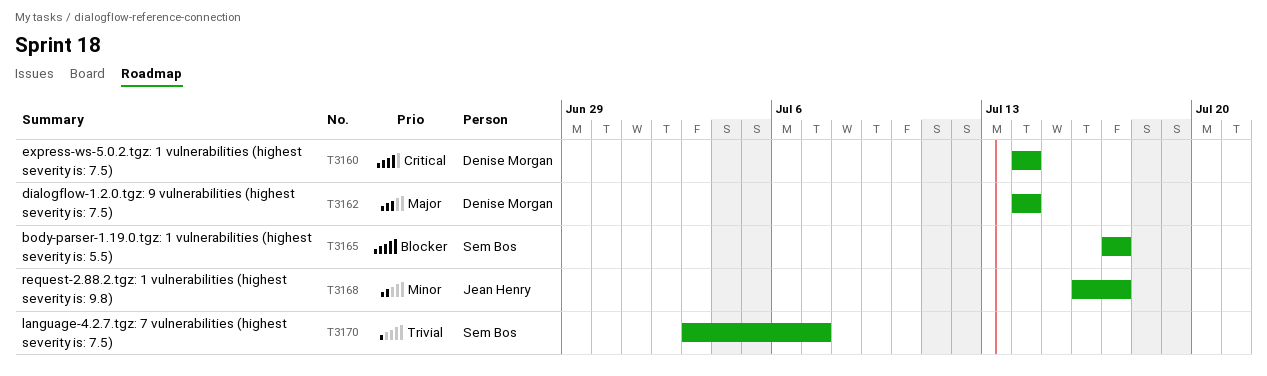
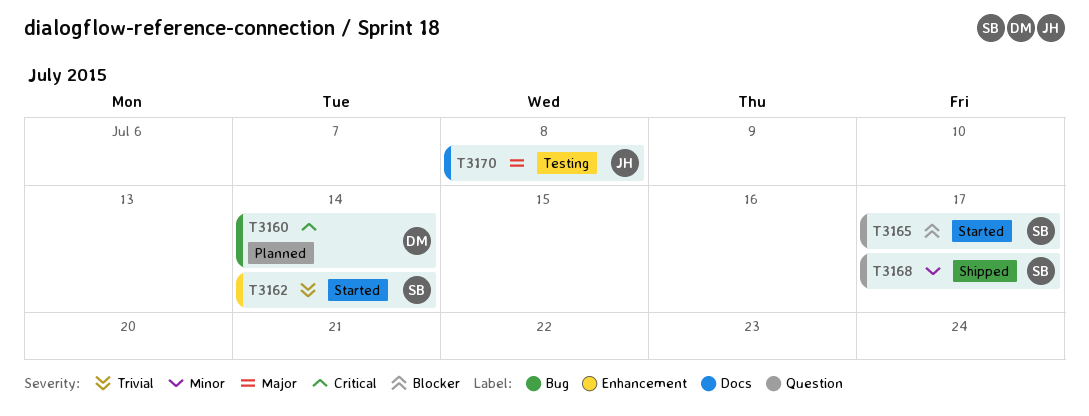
T3162, owner: Denise Morgan -> Sem Bos
T3162, priority: Major -> Trivial
T3168, owner: Jean Henry -> Sem Bos
T3170, owner: Sem Bos -> Jean Henry
T3170, priority: Trivial -> Major
T3170, due: Jul 7 -> Jul 8

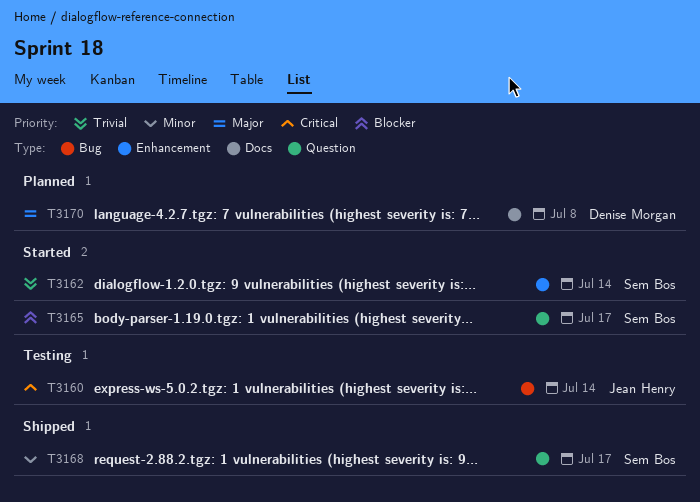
T3160, status: Planned -> Testing
T3160, owner: Denise Morgan -> Jean Henry
T3170, status: Testing -> Planned
T3170, owner: Jean Henry -> Denise Morgan

